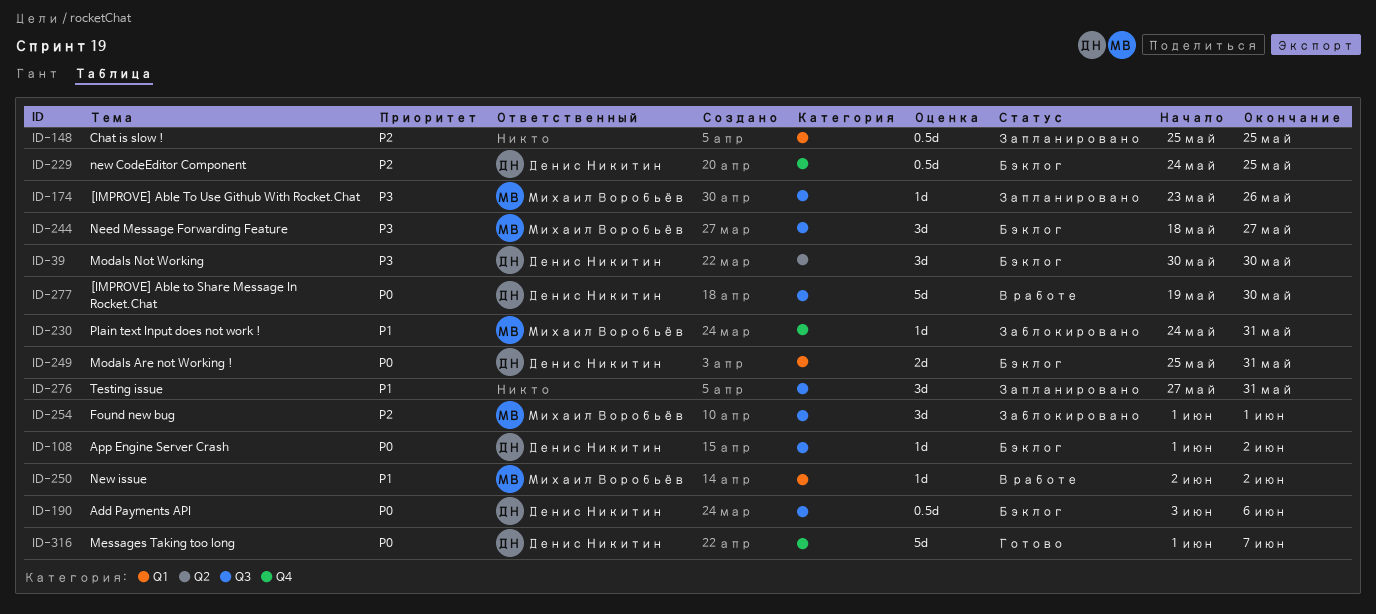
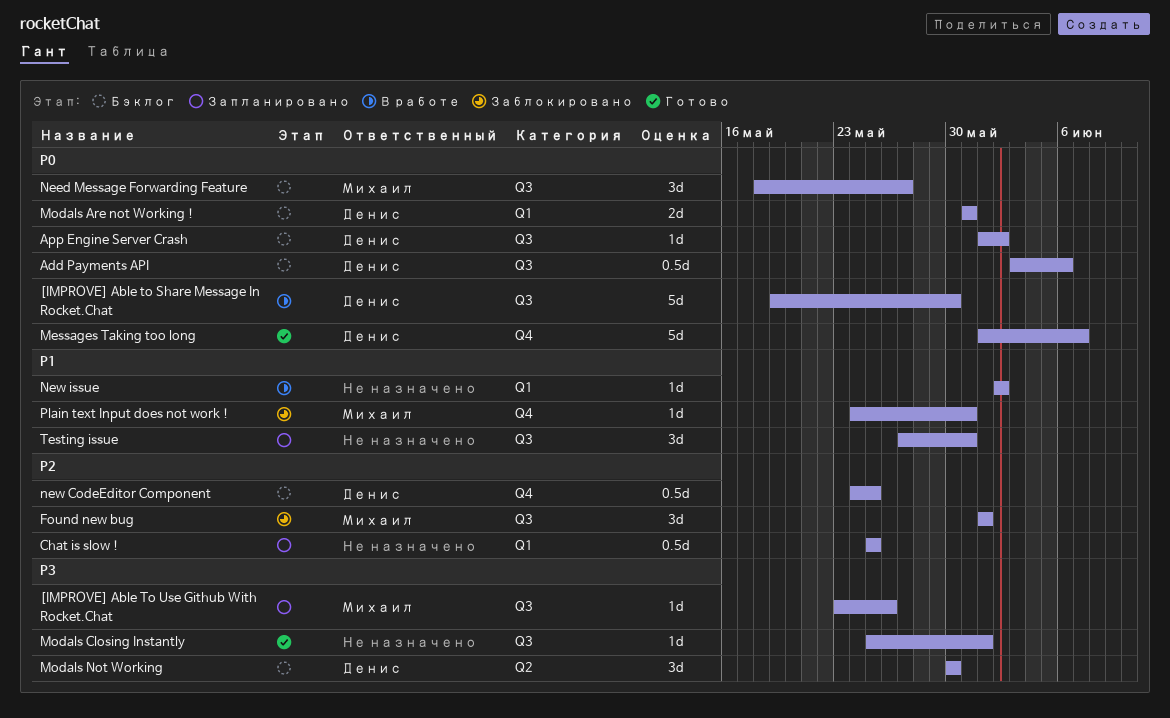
Modals Are not Working !, start: May 25 -> May 31
Modals Closing Instantly: none -> present
Need Message Forwarding Feature, priority: P3 -> P0
New issue, owner: Михаил Воробьёв -> none

